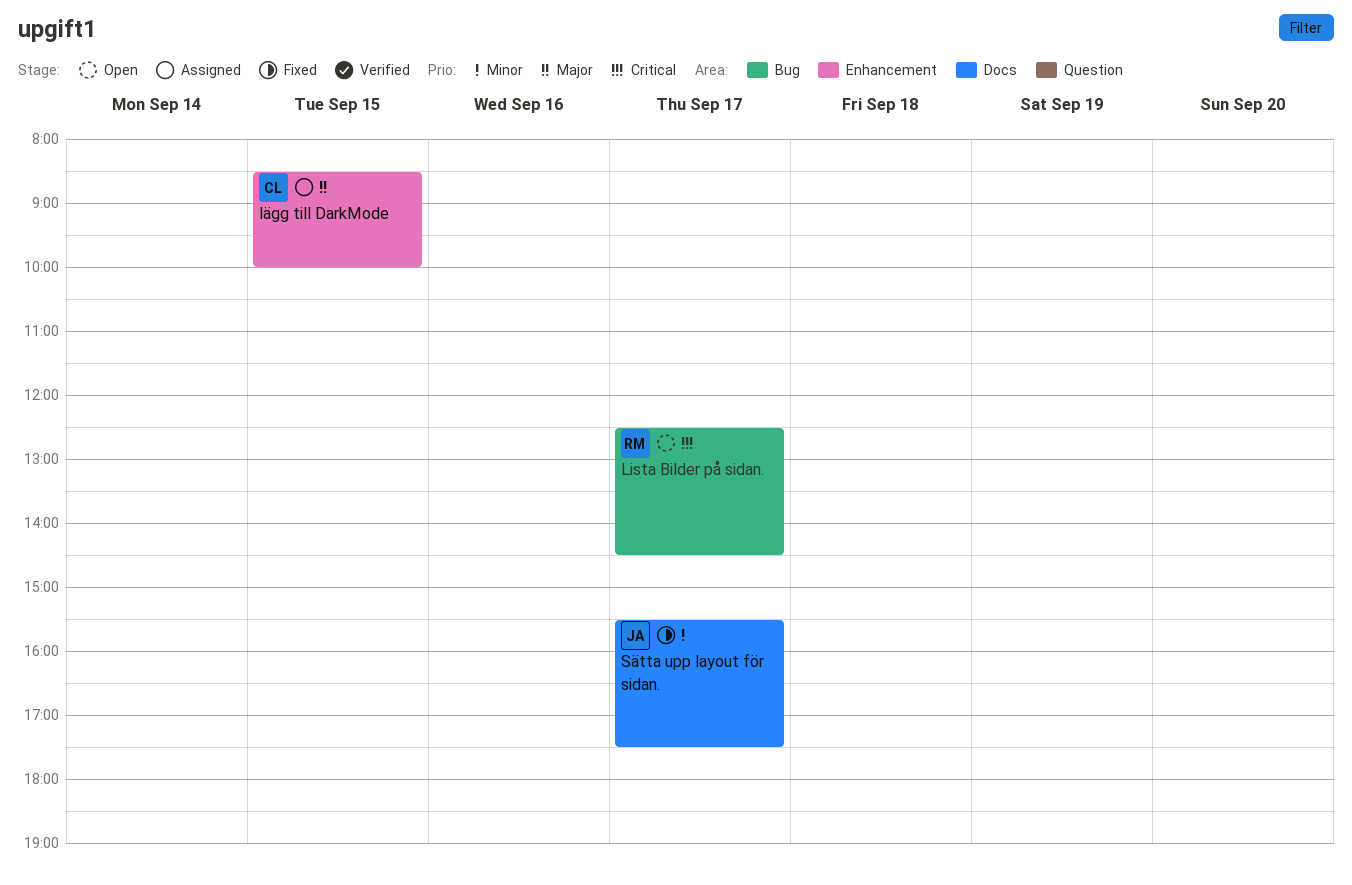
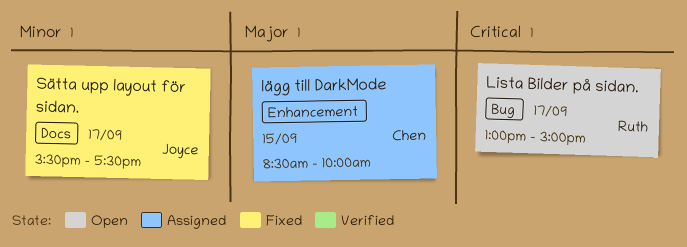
Lista Bilder på sidan., begins: 12:30 -> 13:00
Lista Bilder på sidan., ends: 14:30 -> 15:00

